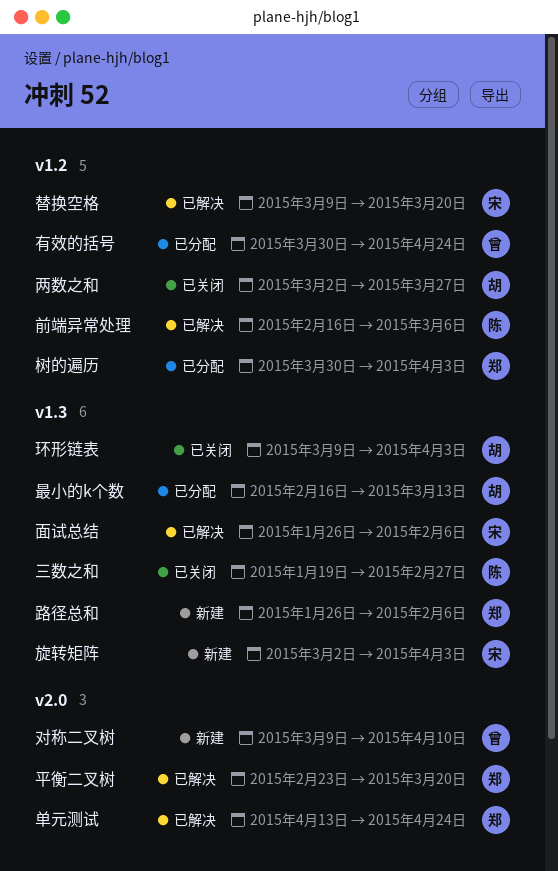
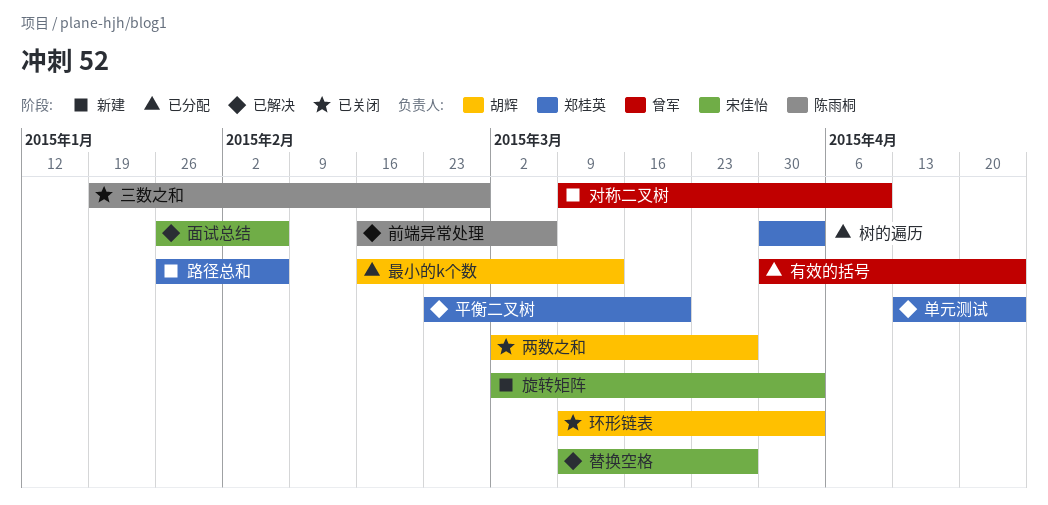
替换空格, due: Mar 20 -> Mar 27

